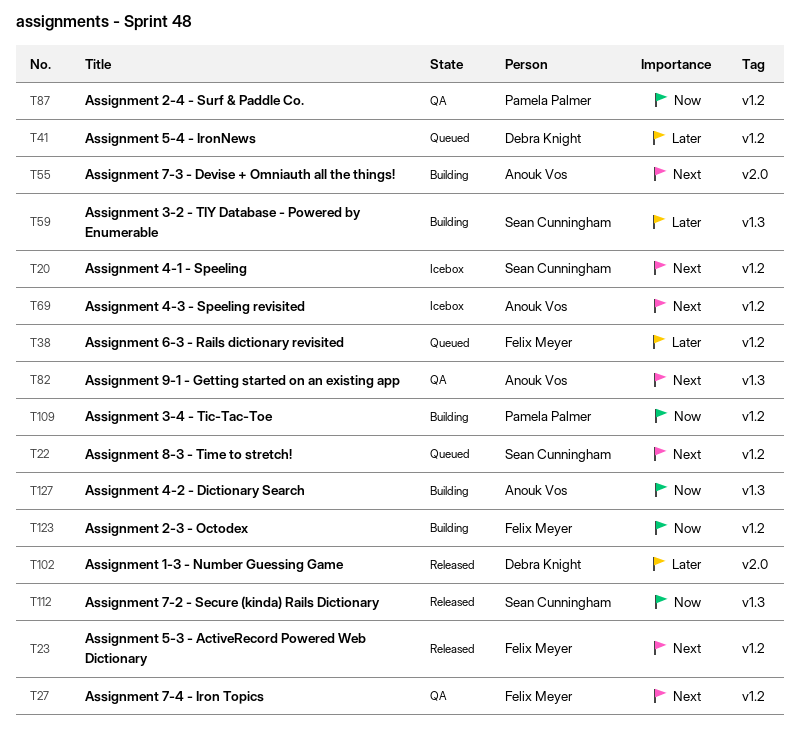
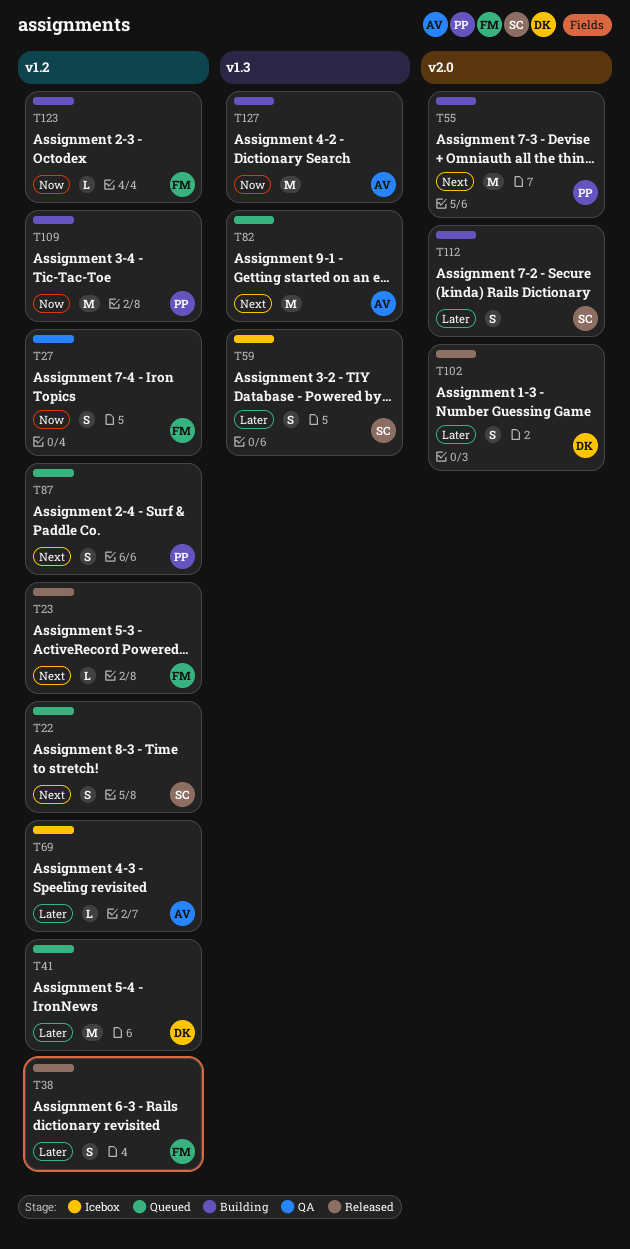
T20: present -> none
T27, priority: Next -> Now
T38, status: Queued -> Released
T55, owner: Anouk Vos -> Pamela Palmer
T59, status: Building -> Icebox
T69, priority: Next -> Later
T82, status: QA -> Queued
T87, status: QA -> Queued
T87, priority: Now -> Next
T112, status: Released -> Building
T112, priority: Now -> Later
T112, label: v1.3 -> v2.0

